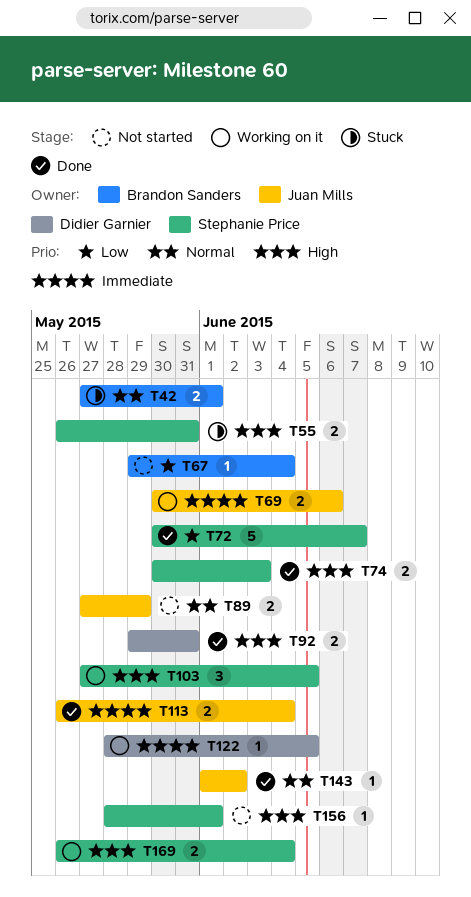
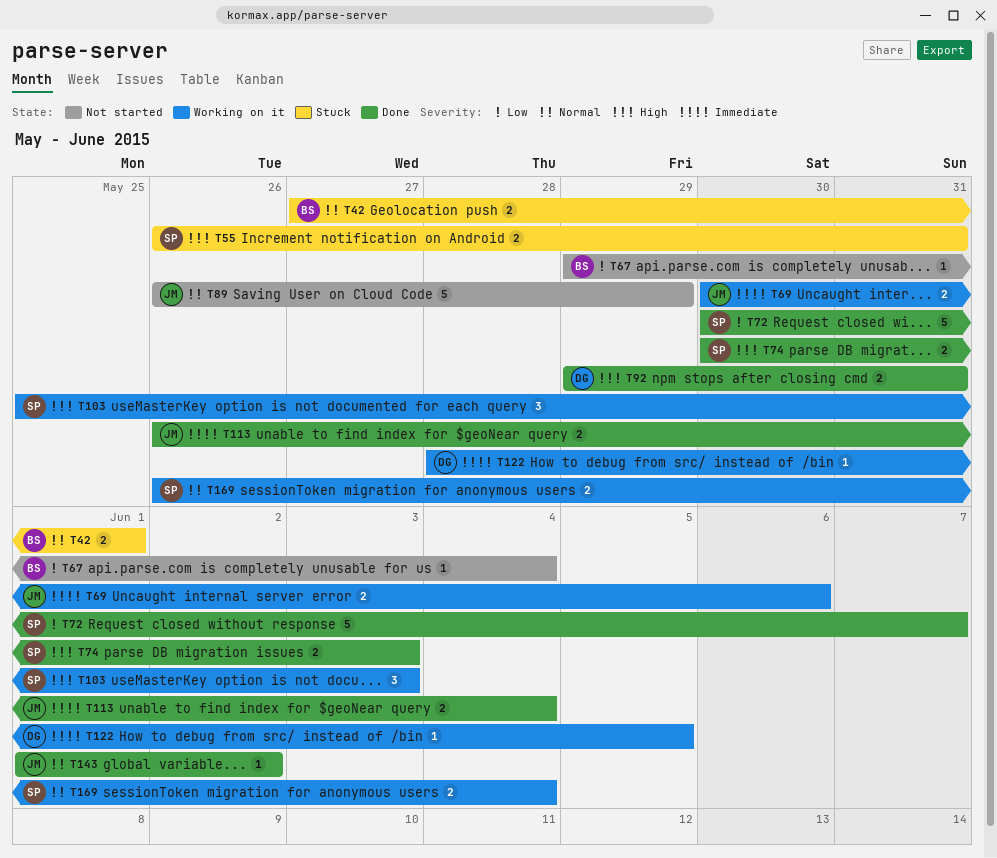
T89, estimate: 2 -> 5
T89, start: May 27 -> May 26
T103, start: May 27 -> May 25
T103, due: Jun 5 -> Jun 3
T156: present -> none
T169, priority: High -> Normal

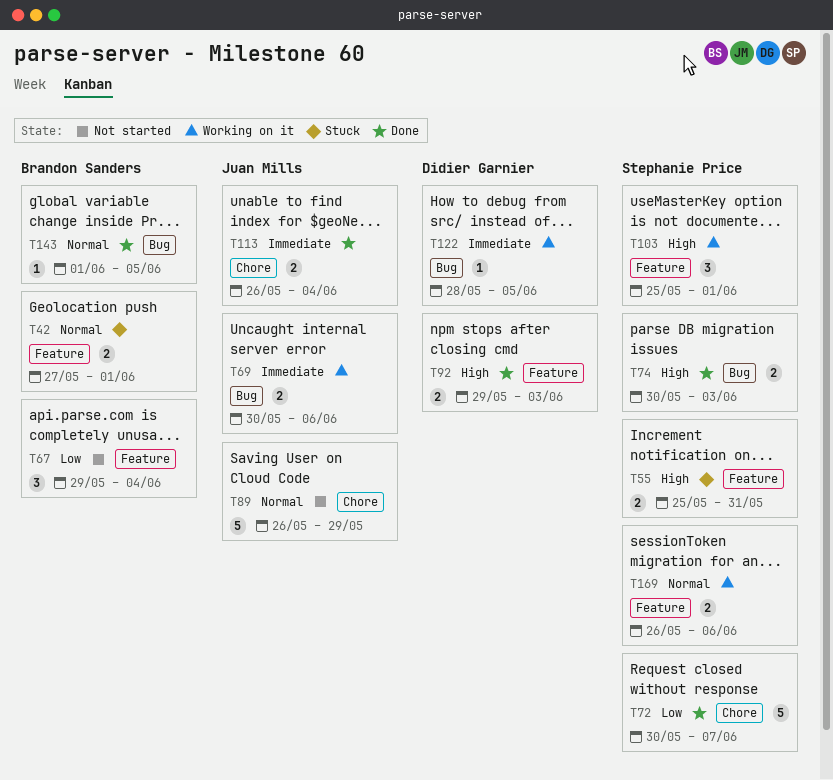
T55, start: May 26 -> May 25
T67, estimate: 1 -> 3
T92, due: May 31 -> Jun 3
T103, due: Jun 3 -> Jun 1
T143, owner: Juan Mills -> Brandon Sanders
T143, due: Jun 2 -> Jun 5
T169, due: Jun 4 -> Jun 6

